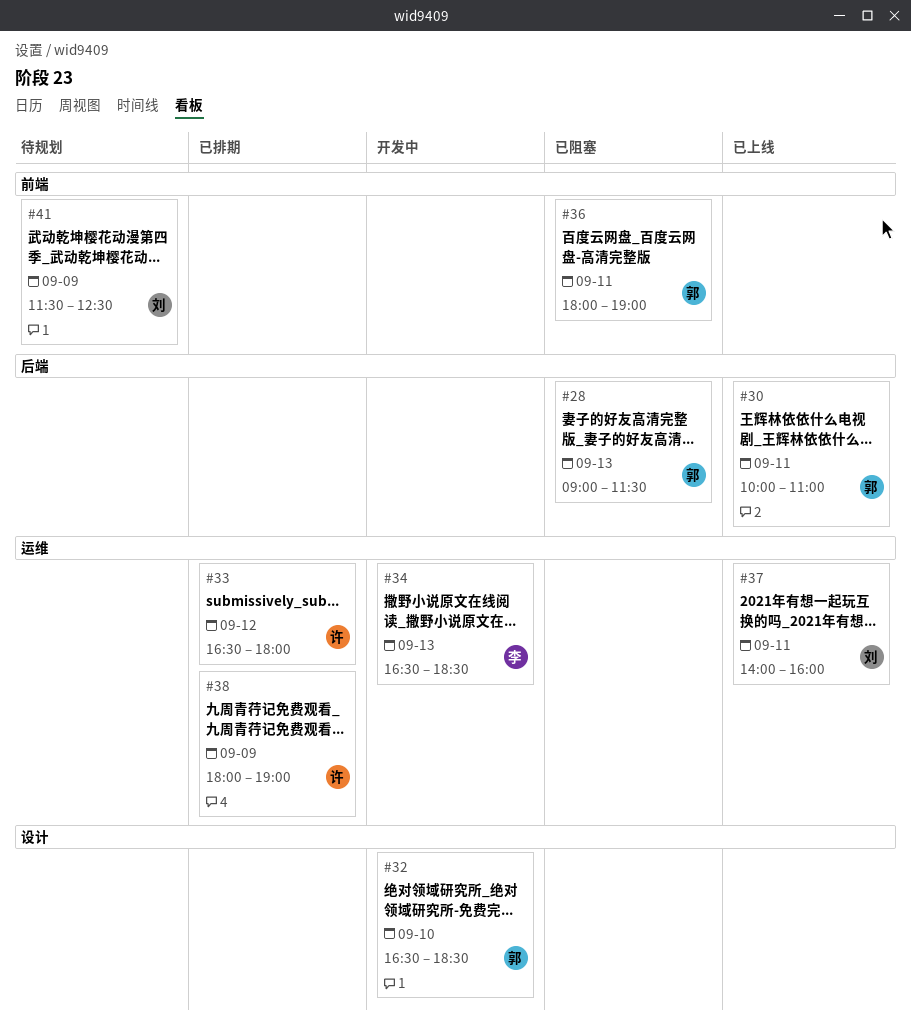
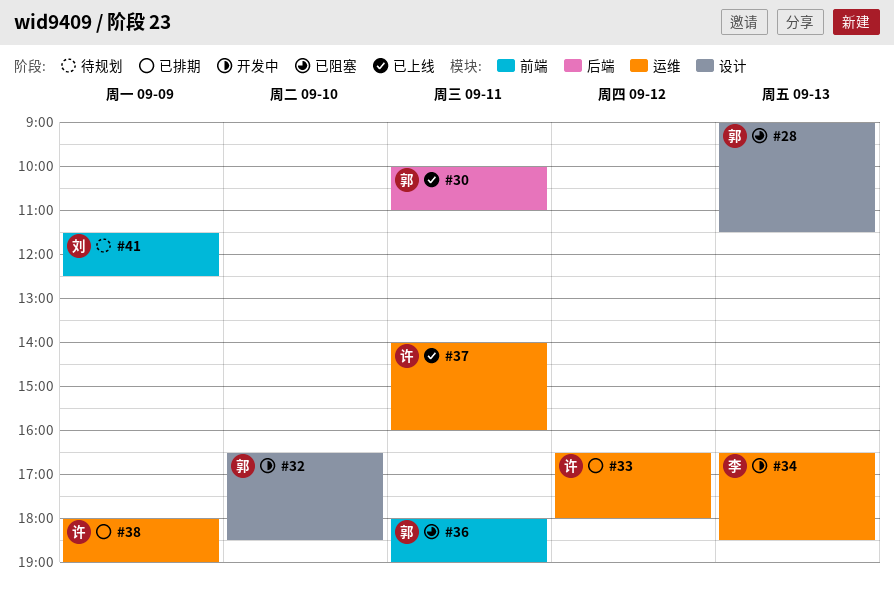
#28, label: 后端 -> 设计
#37, owner: 刘 -> 许

